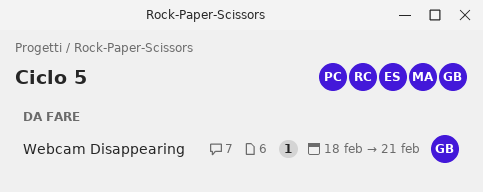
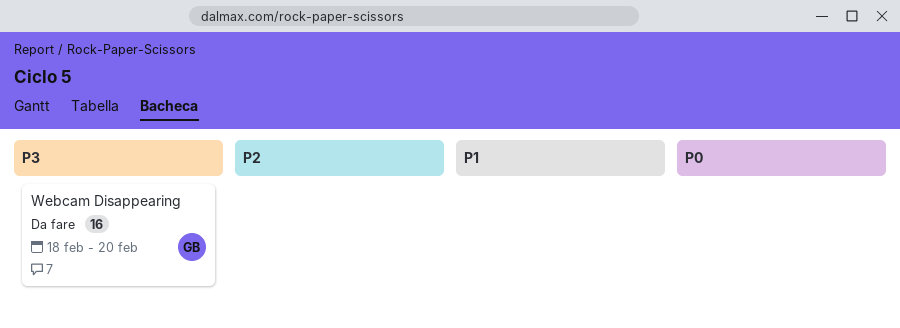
Webcam Disappearing, estimate: 1 -> 16
Webcam Disappearing, due: Feb 21 -> Feb 20

